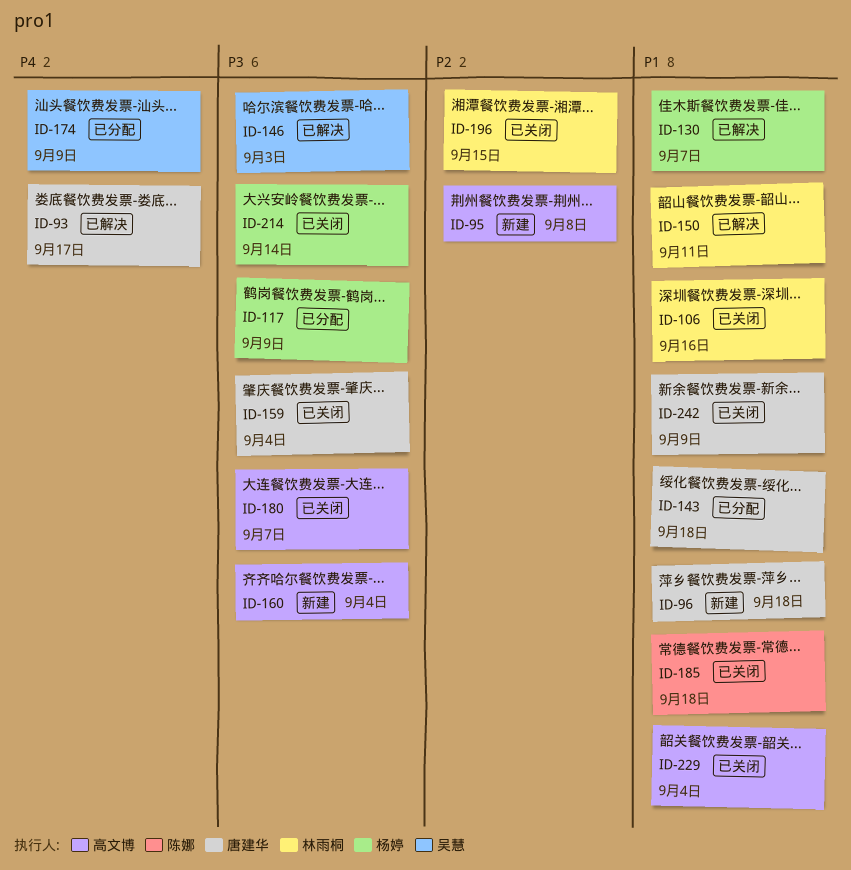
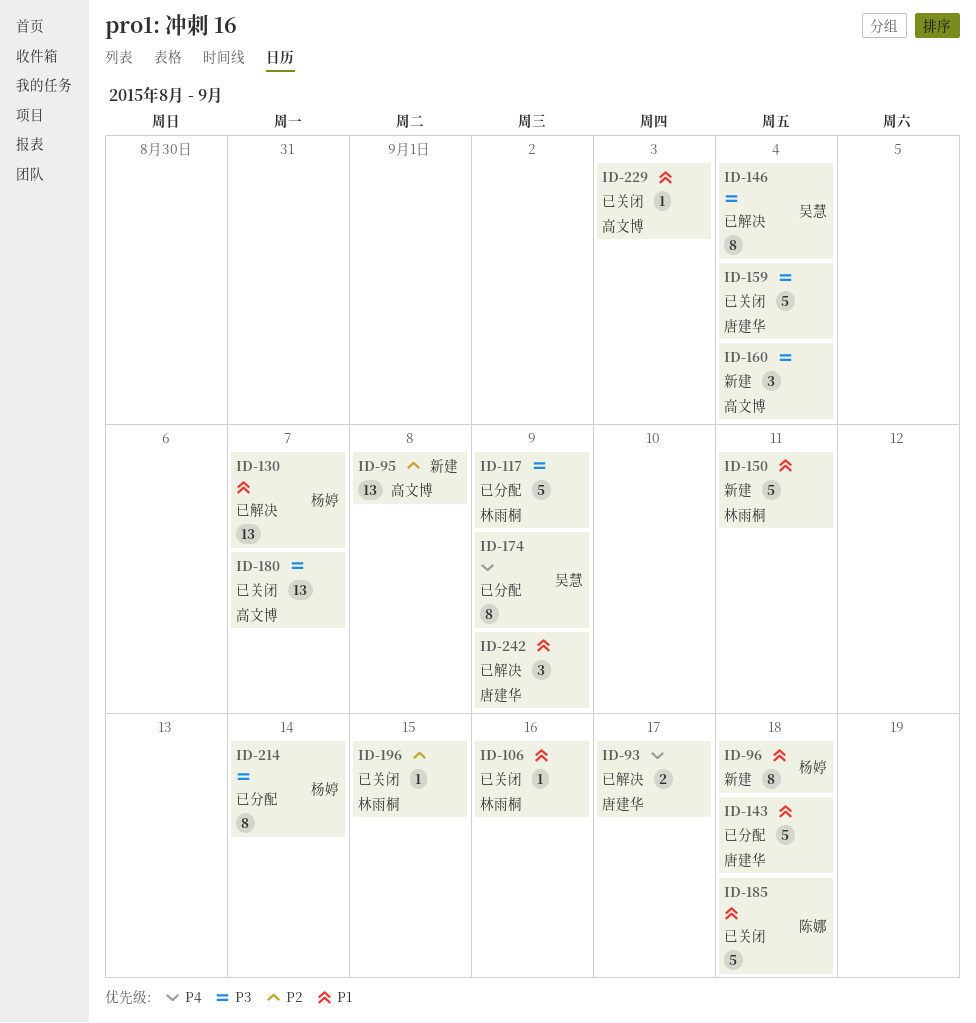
ID-96, owner: 唐建华 -> 杨婷
ID-117, owner: 杨婷 -> 林雨桐
ID-146, due: Sep 3 -> Sep 4
ID-150, status: 已解决 -> 新建
ID-214, status: 已关闭 -> 已分配
ID-229, due: Sep 4 -> Sep 3
ID-242, status: 已关闭 -> 已解决

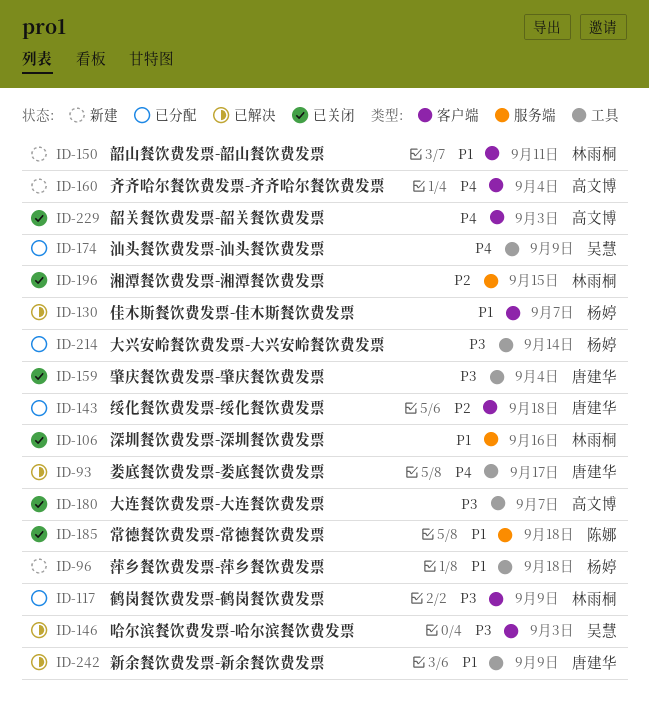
ID-95: present -> none
ID-143, priority: P1 -> P2
ID-146, due: Sep 4 -> Sep 3
ID-160, priority: P3 -> P4
ID-229, priority: P1 -> P4

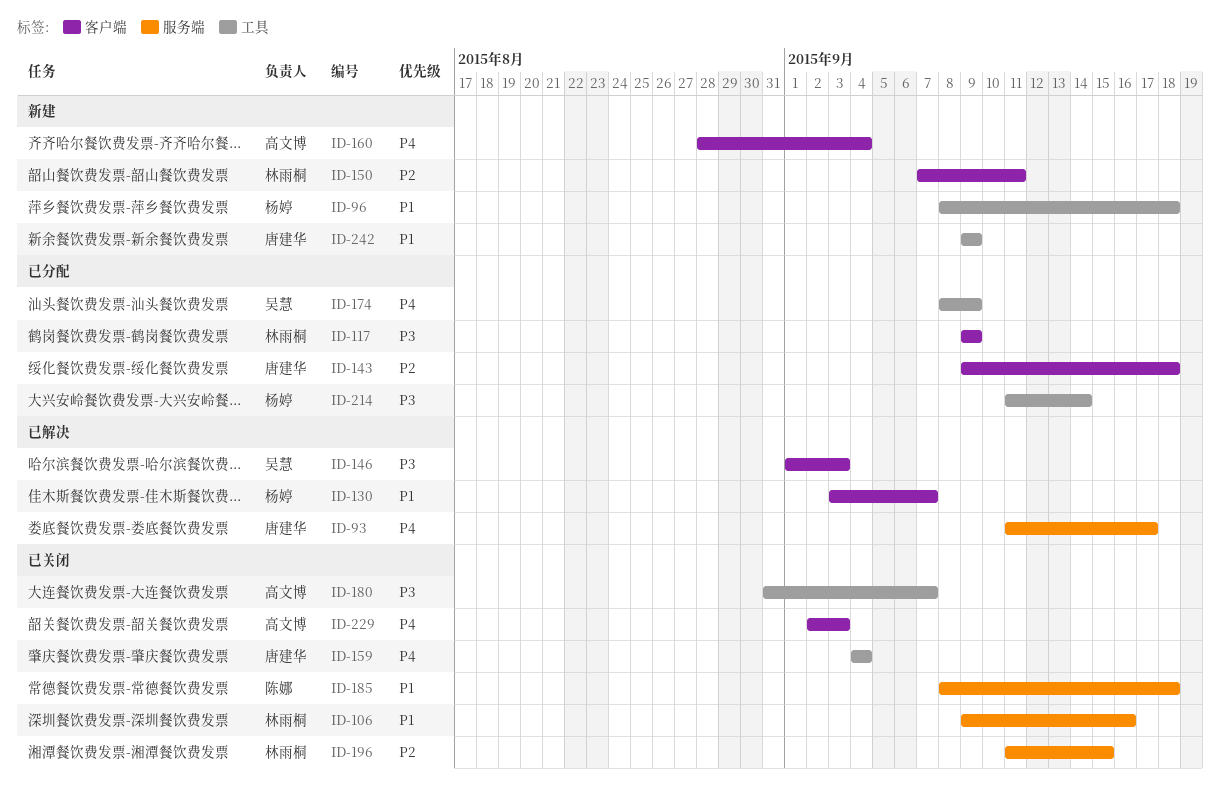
ID-93, label: 工具 -> 服务端
ID-150, priority: P1 -> P2
ID-159, priority: P3 -> P4
ID-242, status: 已解决 -> 新建

